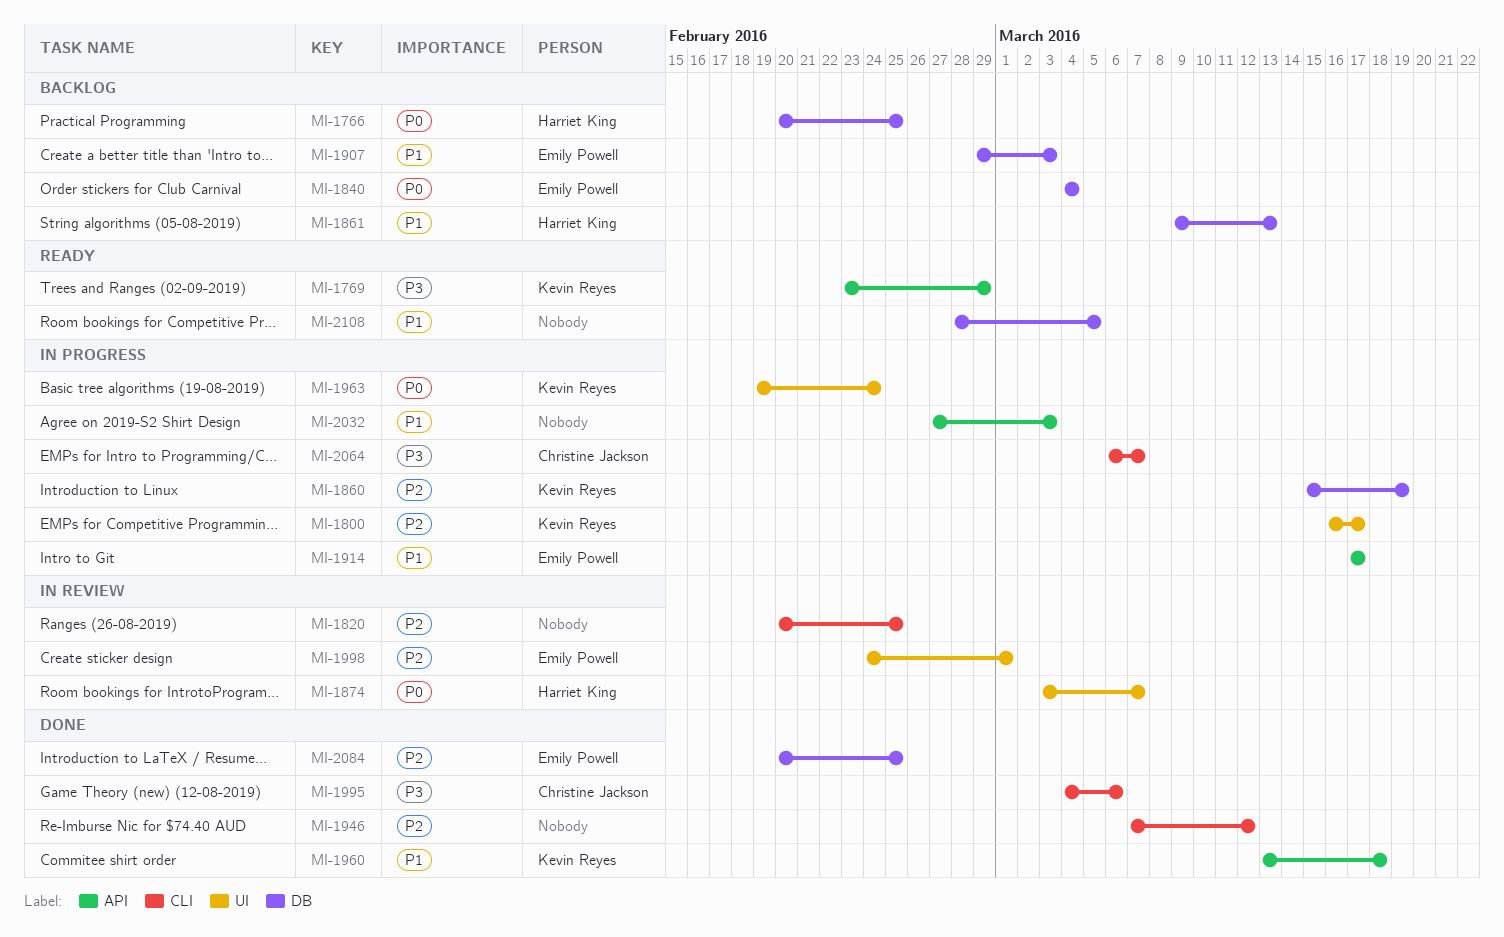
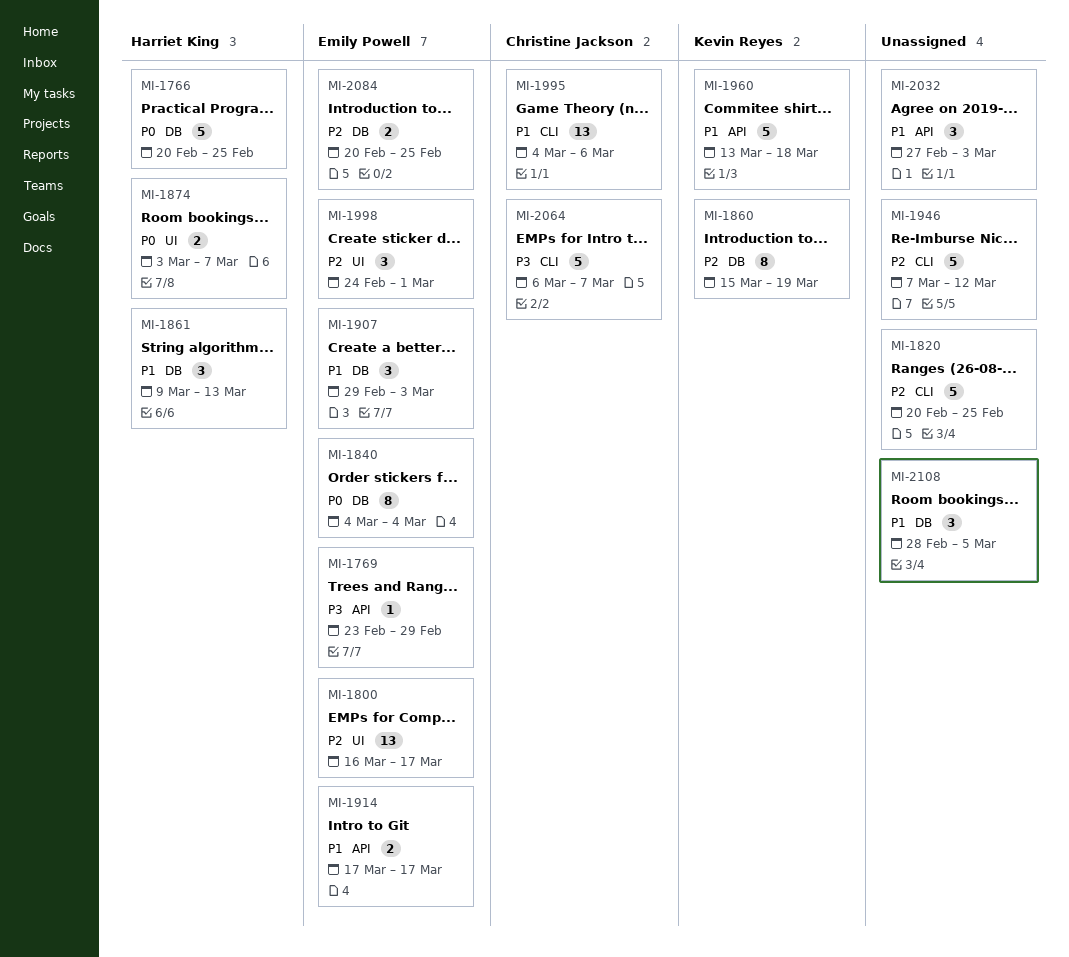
MI-1769, owner: Kevin Reyes -> Emily Powell
MI-1800, owner: Kevin Reyes -> Emily Powell
MI-1963: present -> none
MI-1995, priority: P3 -> P1

